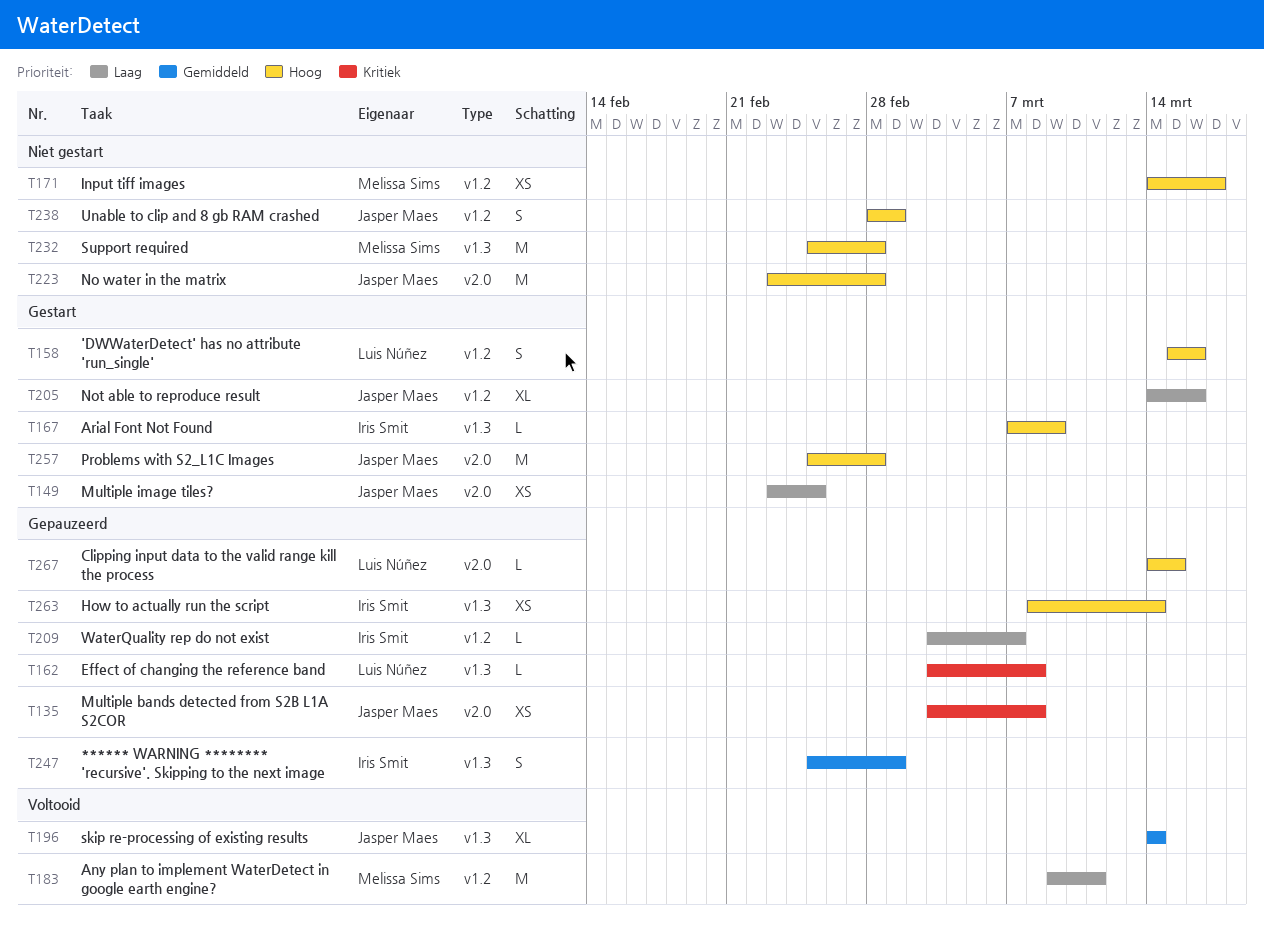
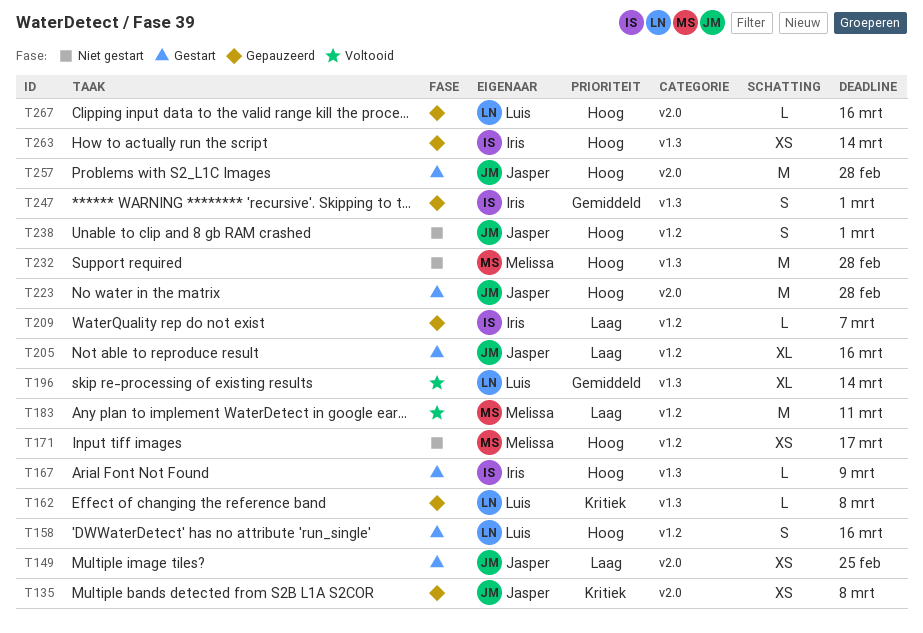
T196, owner: Jasper Maes -> Luis Núñez
T223, status: Niet gestart -> Gestart
T267, due: Mar 15 -> Mar 16

